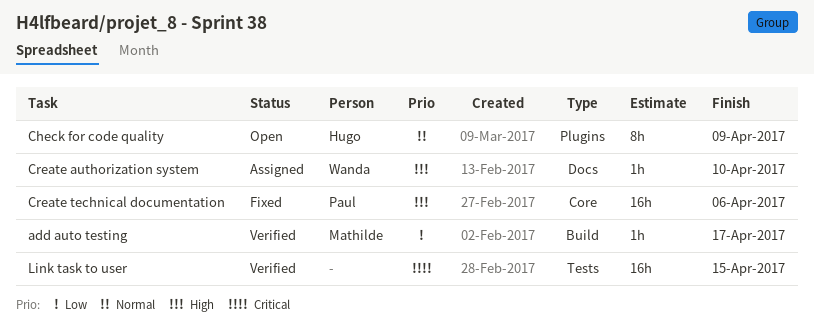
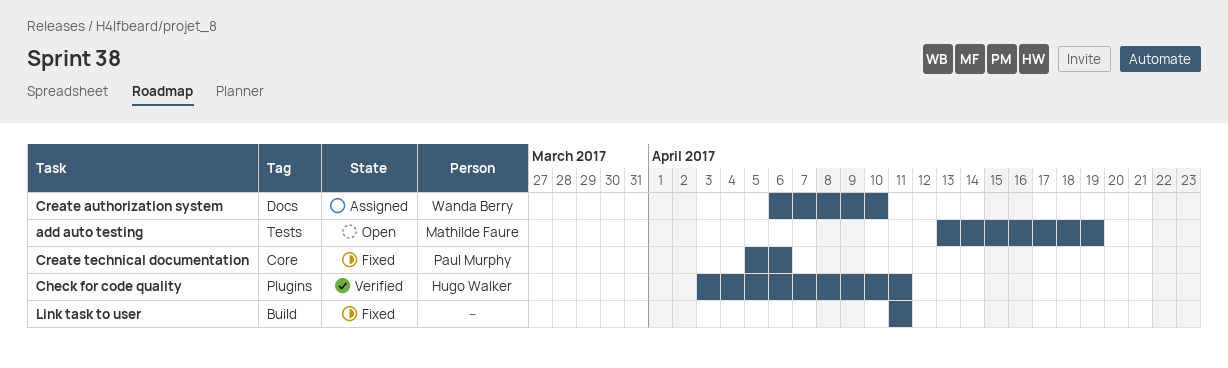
add auto testing, status: Verified -> Open
add auto testing, label: Build -> Tests
add auto testing, due: Apr 17 -> Apr 19
Check for code quality, status: Open -> Verified
Check for code quality, due: Apr 9 -> Apr 11
Link task to user, status: Verified -> Fixed
Link task to user, label: Tests -> Build
Link task to user, due: Apr 15 -> Apr 11

